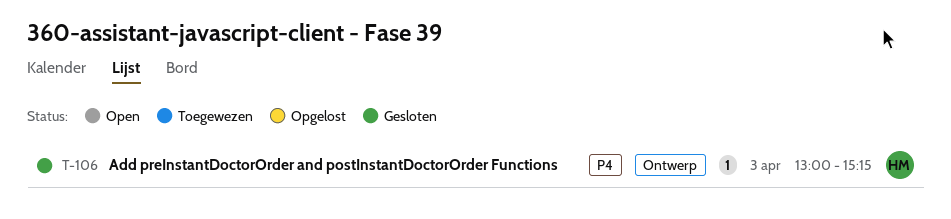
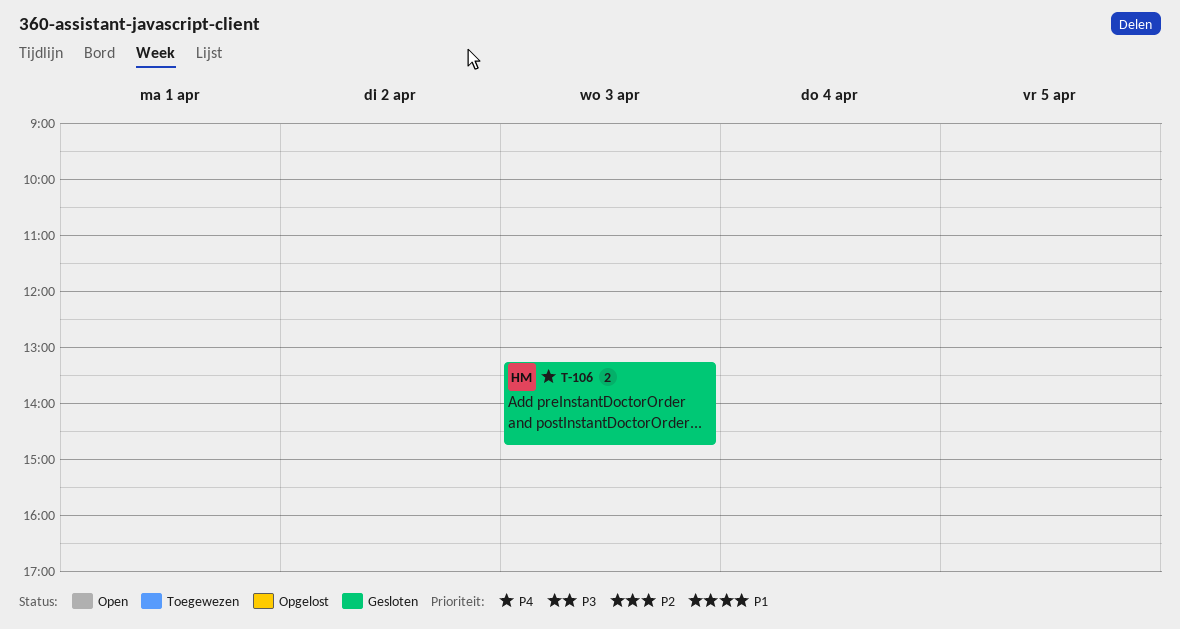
T-106, estimate: 1 -> 2
T-106, begins: 13:00 -> 13:15
T-106, ends: 15:15 -> 14:45

